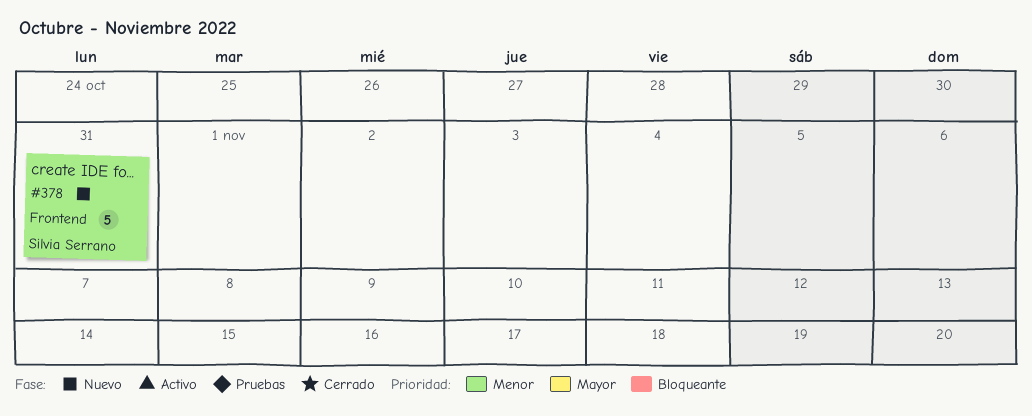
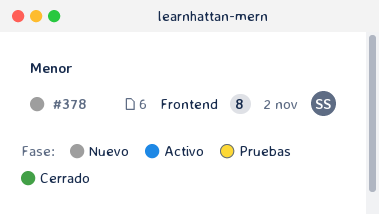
#378, estimate: 5 -> 8
#378, due: Oct 31 -> Nov 2

